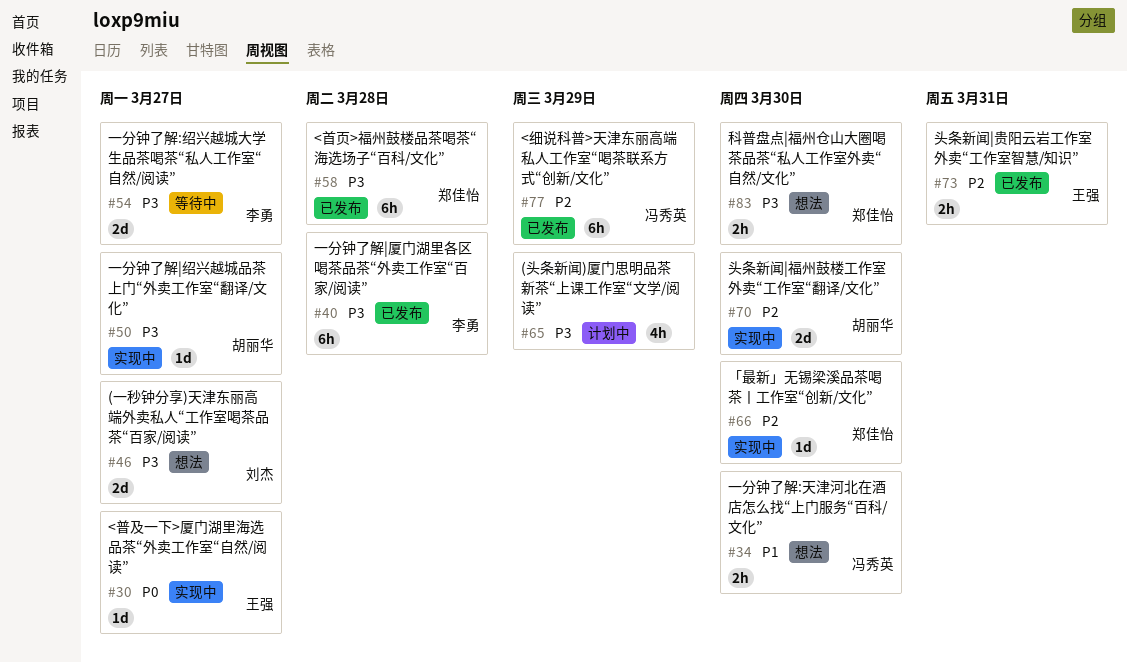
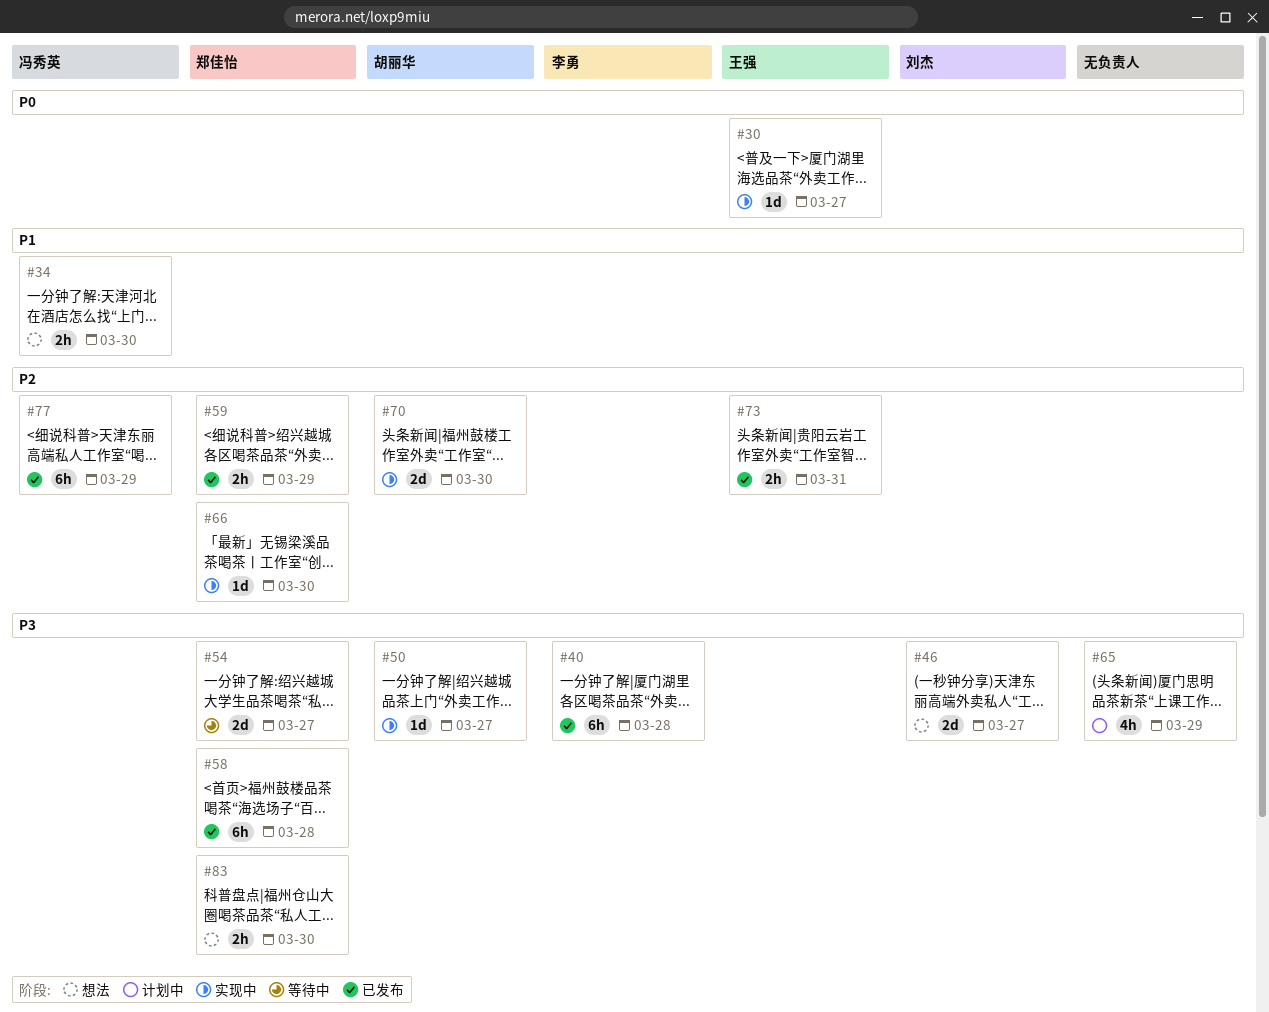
#54, owner: 李勇 -> 郑佳怡
#59: none -> present

